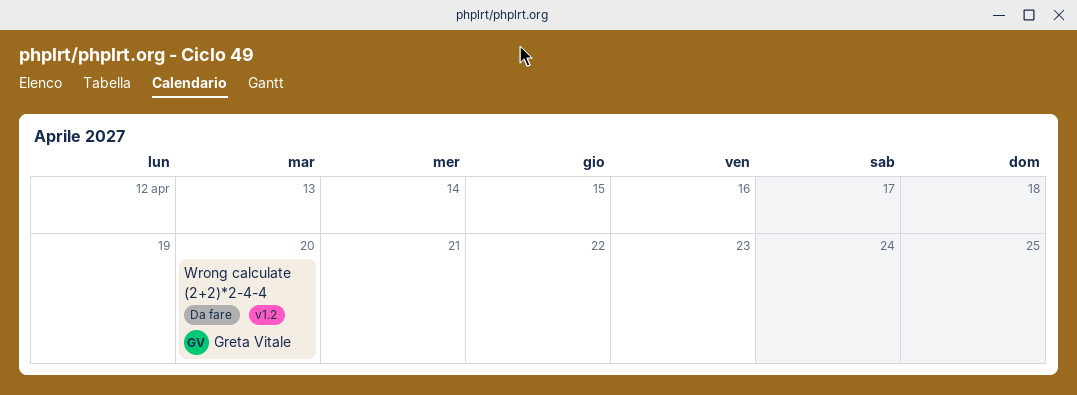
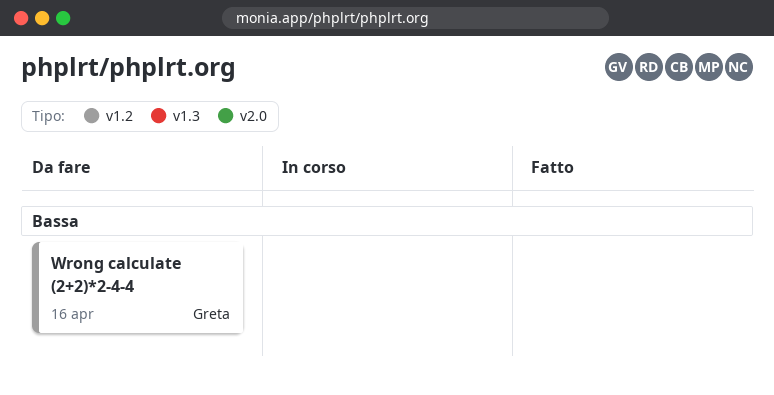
Wrong calculate (2+2)*2-4-4, due: Apr 20 -> Apr 16

